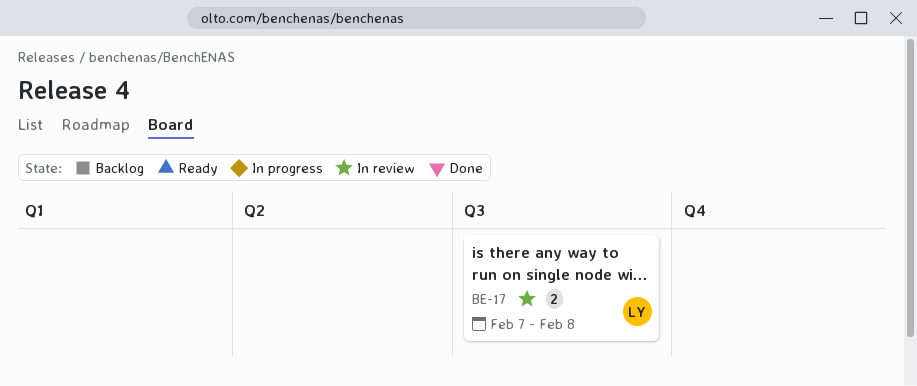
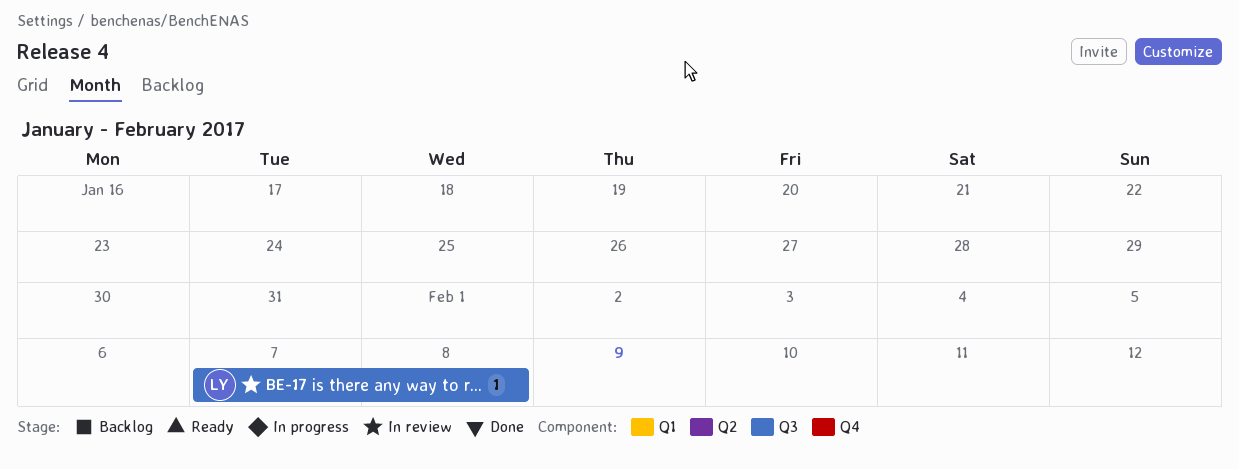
BE-17, estimate: 2 -> 1

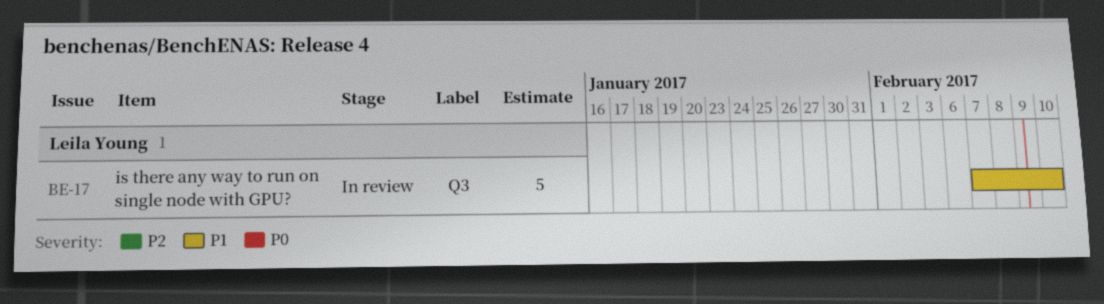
BE-17, estimate: 1 -> 5
BE-17, due: Feb 8 -> Feb 10

